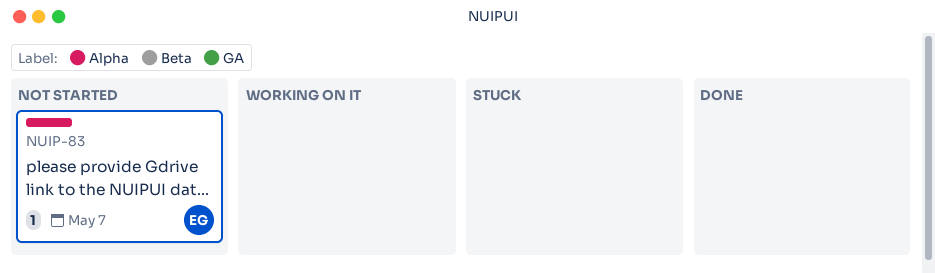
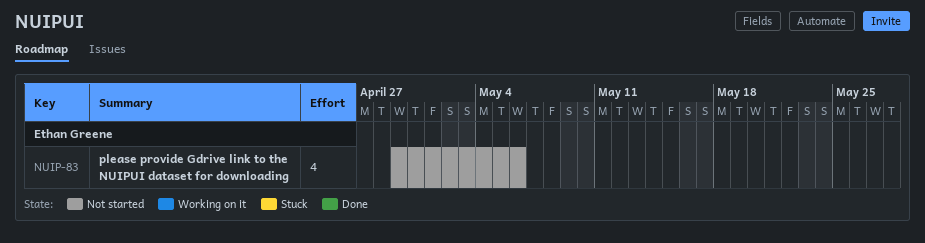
NUIP-83, estimate: 1 -> 4
NUIP-83, due: May 7 -> May 6

